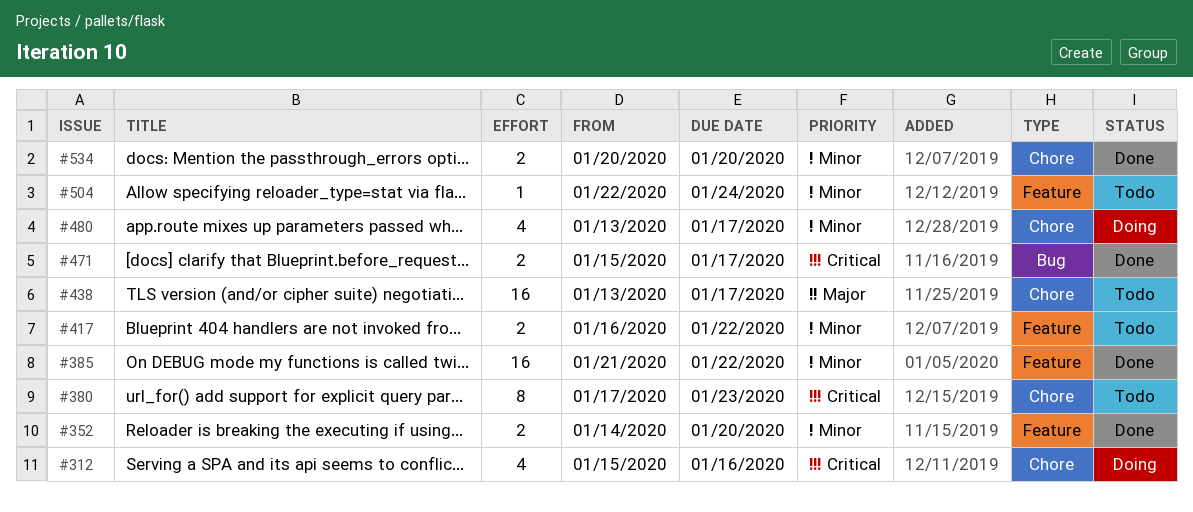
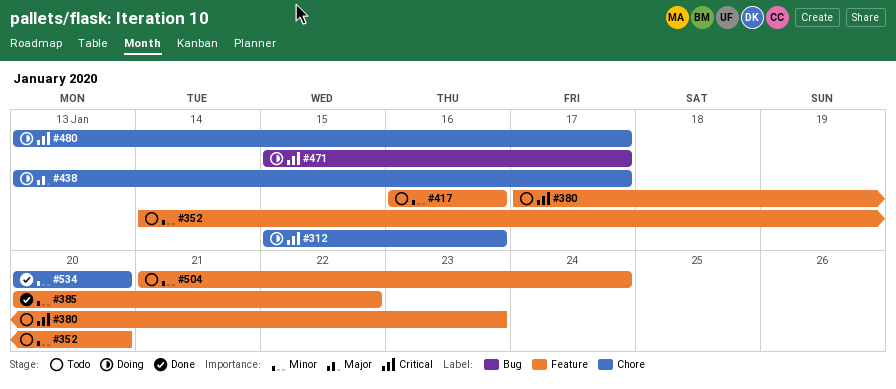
#352, status: Done -> Todo
#380, label: Chore -> Feature
#385, start: Jan 21 -> Jan 20
#417, due: Jan 22 -> Jan 16
#438, status: Todo -> Doing
#471, status: Done -> Doing
#480, priority: Minor -> Critical
#504, start: Jan 22 -> Jan 21

